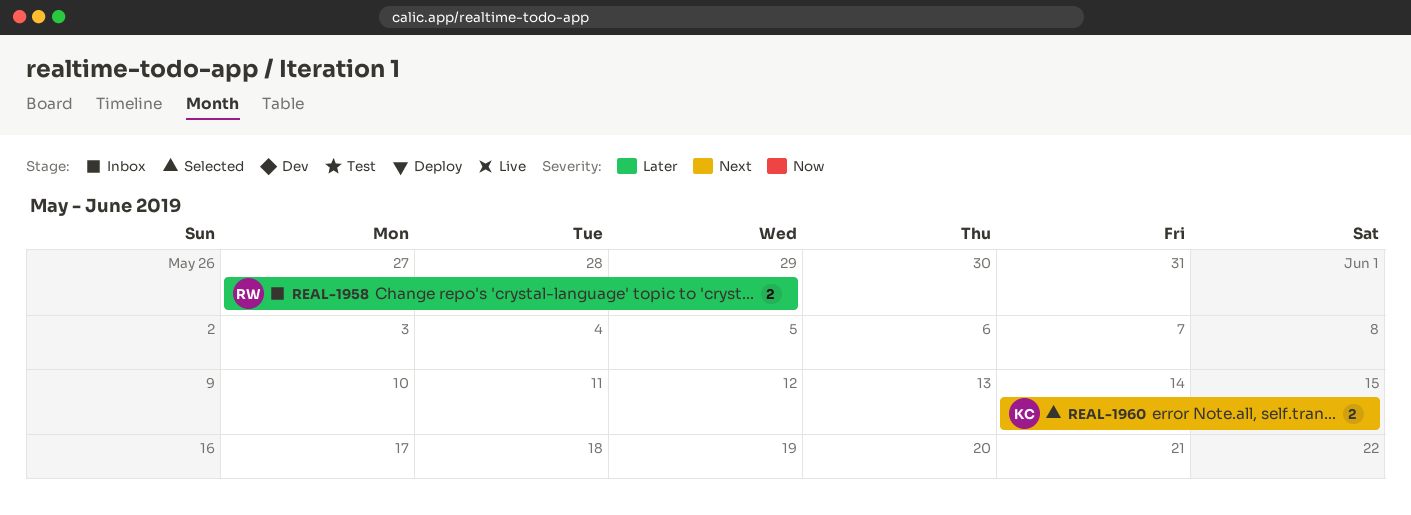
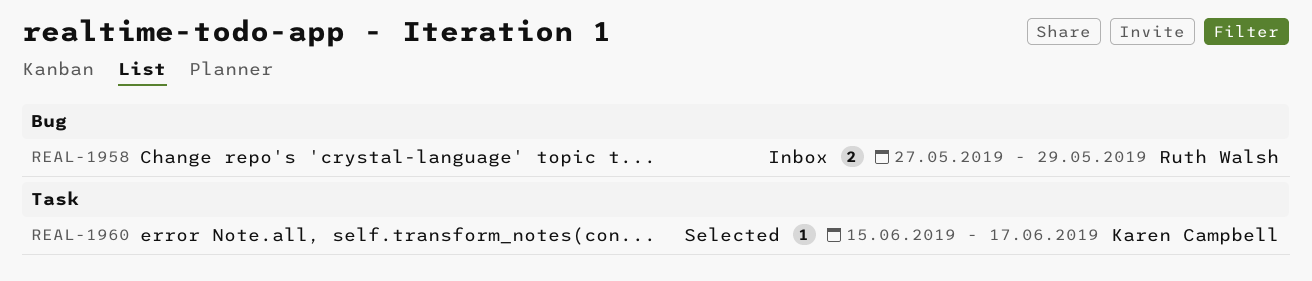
REAL-1960, estimate: 2 -> 1
REAL-1960, start: Jun 14 -> Jun 15
REAL-1960, due: Jun 15 -> Jun 17

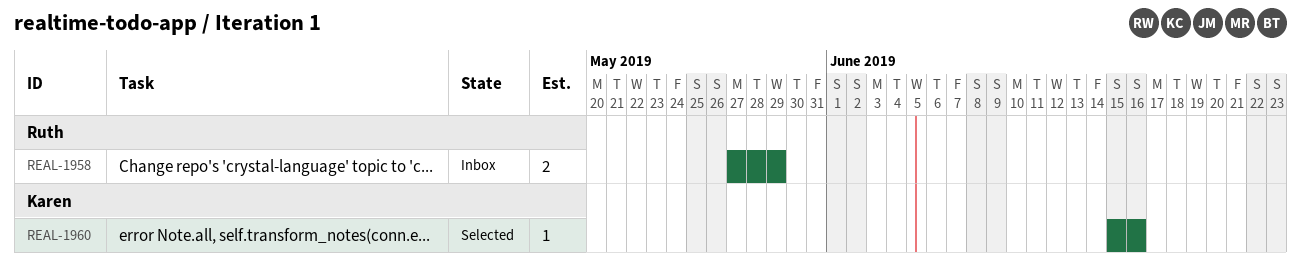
REAL-1960, due: Jun 17 -> Jun 16

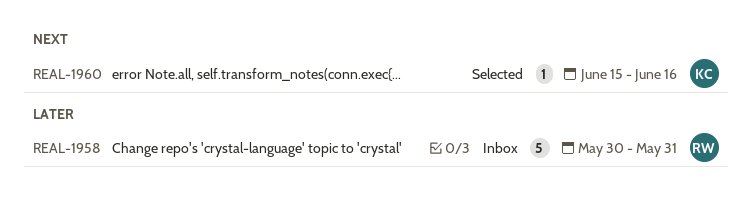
REAL-1958, estimate: 2 -> 5
REAL-1958, start: May 27 -> May 30
REAL-1958, due: May 29 -> May 31

